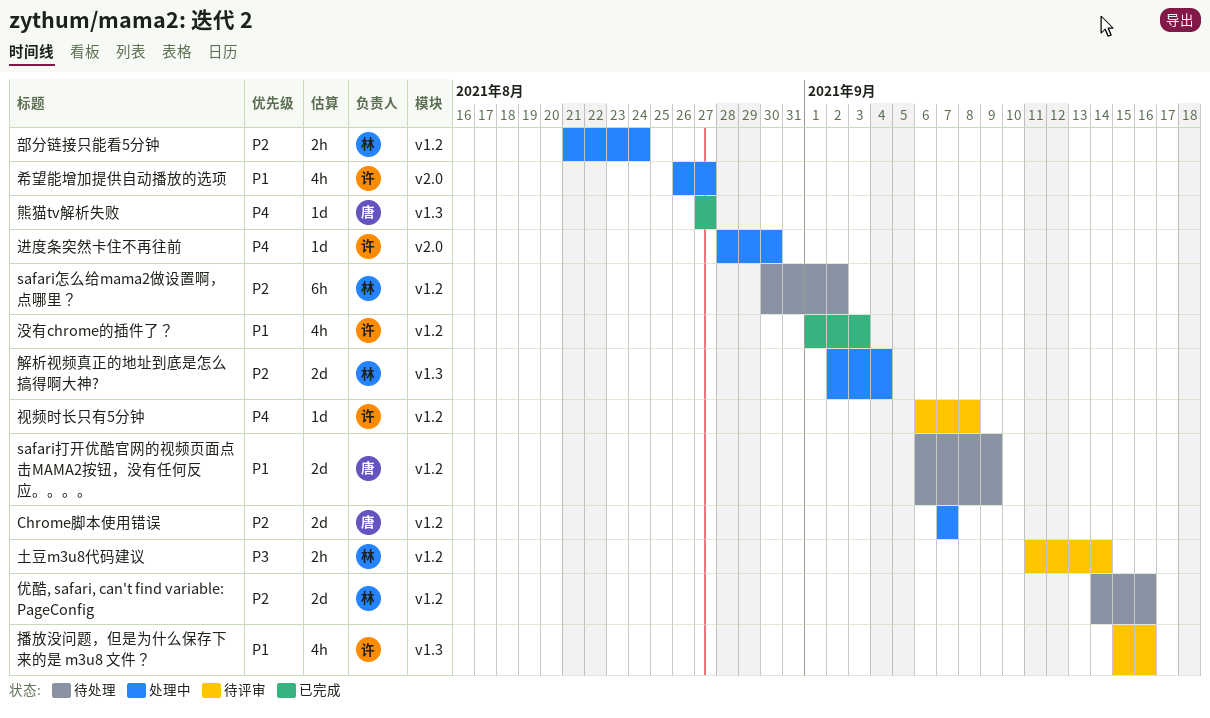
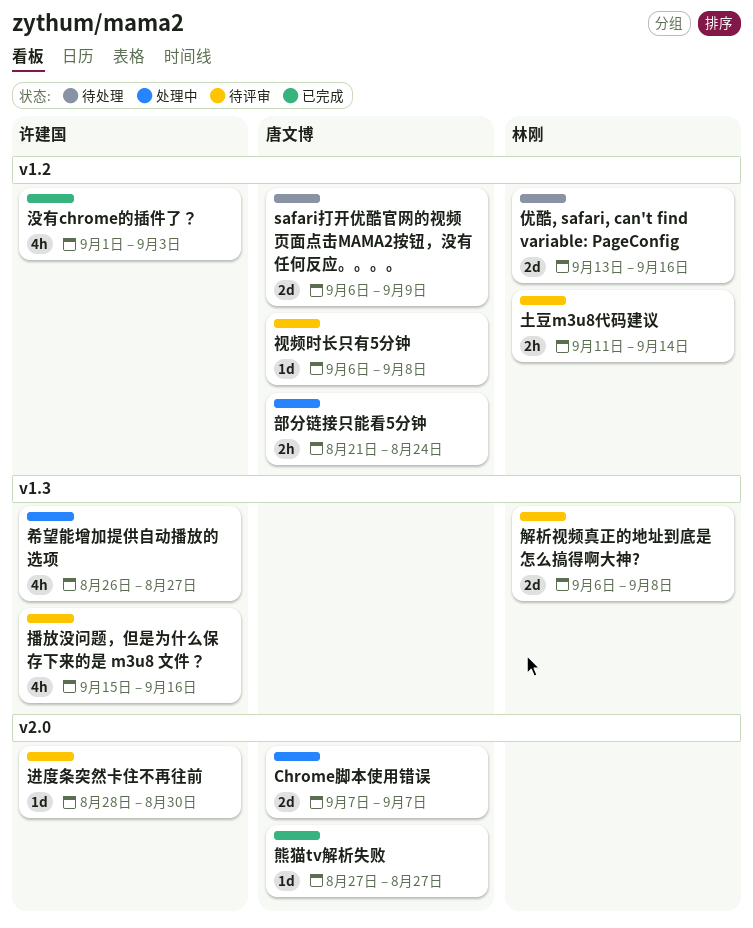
Chrome脚本使用错误, label: v1.2 -> v2.0
safari怎么给mama2做设置啊，点哪里？: present -> none
优酷, safari, can't find variable: PageConfig, start: Sep 14 -> Sep 13
希望能增加提供自动播放的选项, label: v2.0 -> v1.3
熊猫tv解析失败, label: v1.3 -> v2.0
视频时长只有5分钟, owner: 许建国 -> 唐文博
解析视频真正的地址到底是怎么搞得啊大神?, status: 处理中 -> 待评审
解析视频真正的地址到底是怎么搞得啊大神?, start: Sep 2 -> Sep 6
解析视频真正的地址到底是怎么搞得啊大神?, due: Sep 4 -> Sep 8
进度条突然卡住不再往前, status: 处理中 -> 待评审
部分链接只能看5分钟, owner: 林刚 -> 唐文博

